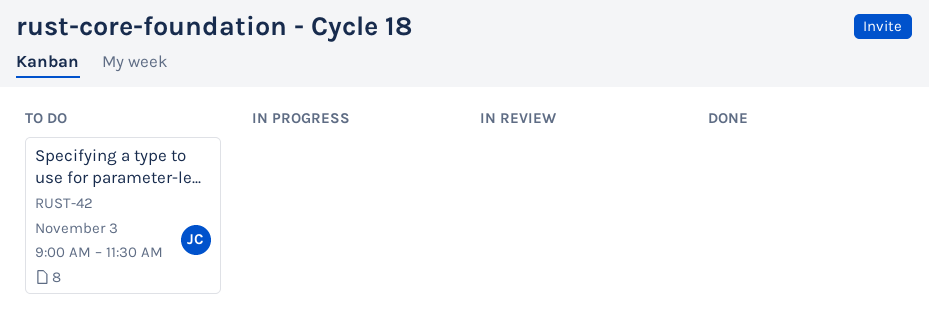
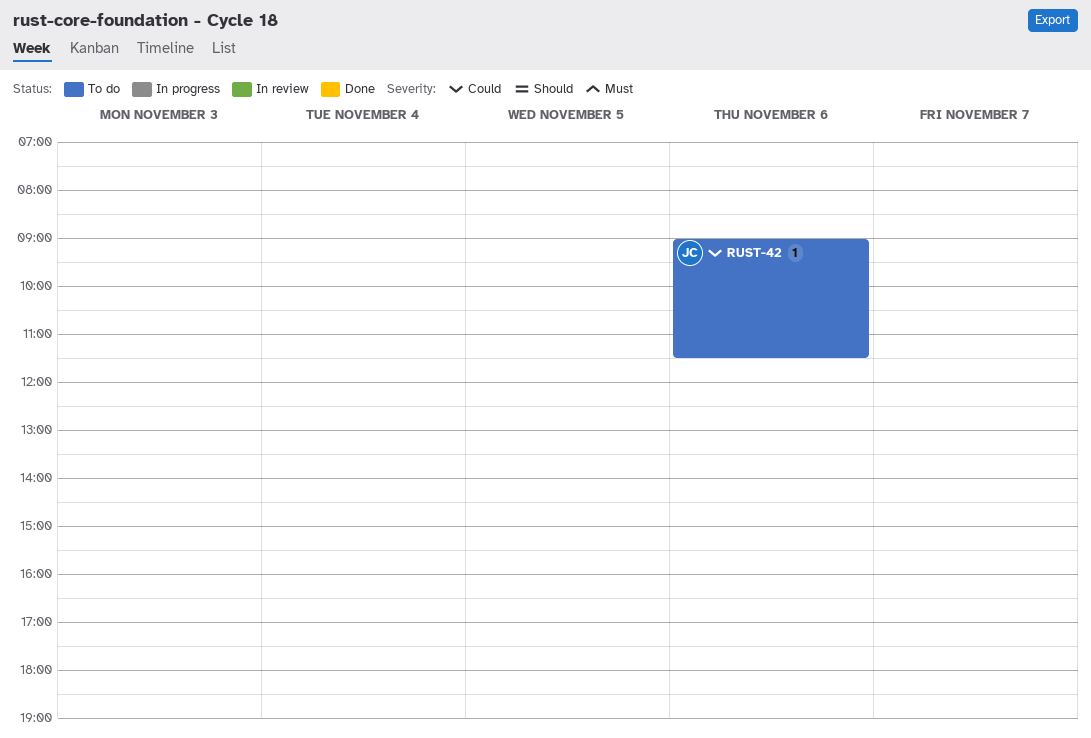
RUST-42, day: Nov 3 -> Nov 6

